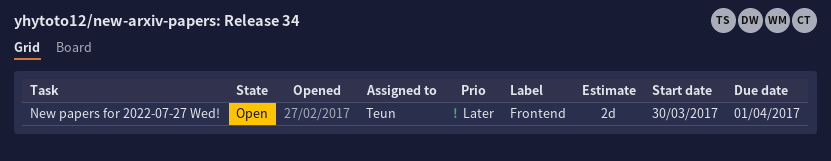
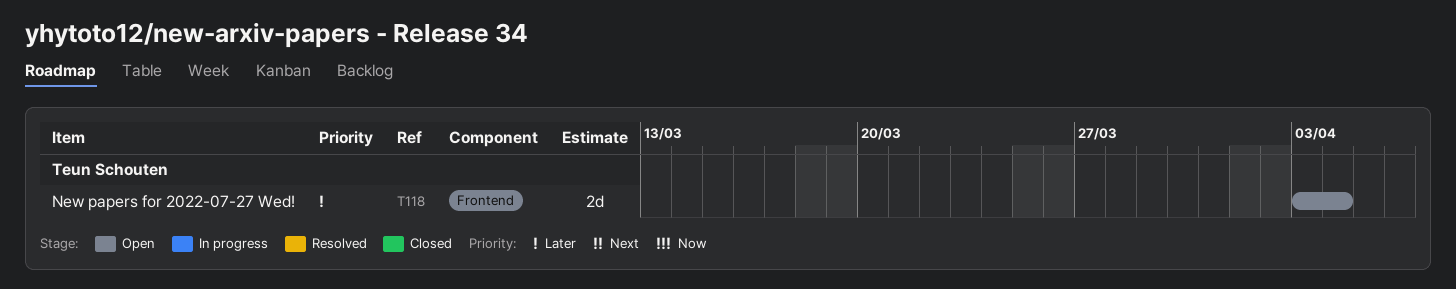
New papers for 2022-07-27 Wed!, start: Mar 30 -> Apr 3
New papers for 2022-07-27 Wed!, due: Apr 1 -> Apr 4

